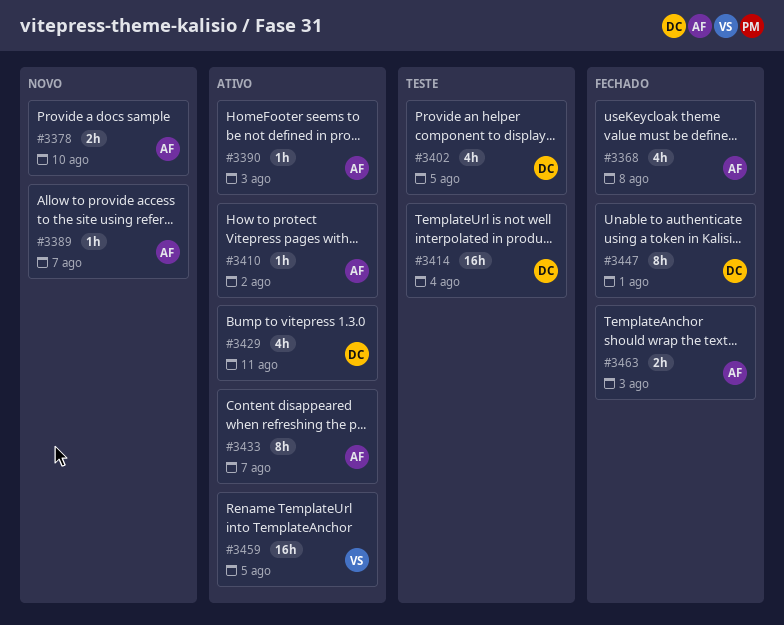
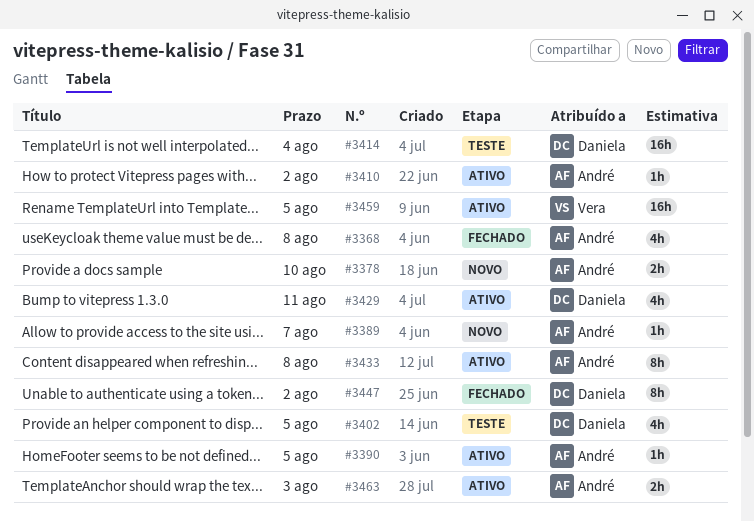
#3390, due: Aug 3 -> Aug 5
#3433, due: Aug 7 -> Aug 8
#3447, due: Aug 1 -> Aug 2
#3463, status: Fechado -> Ativo

